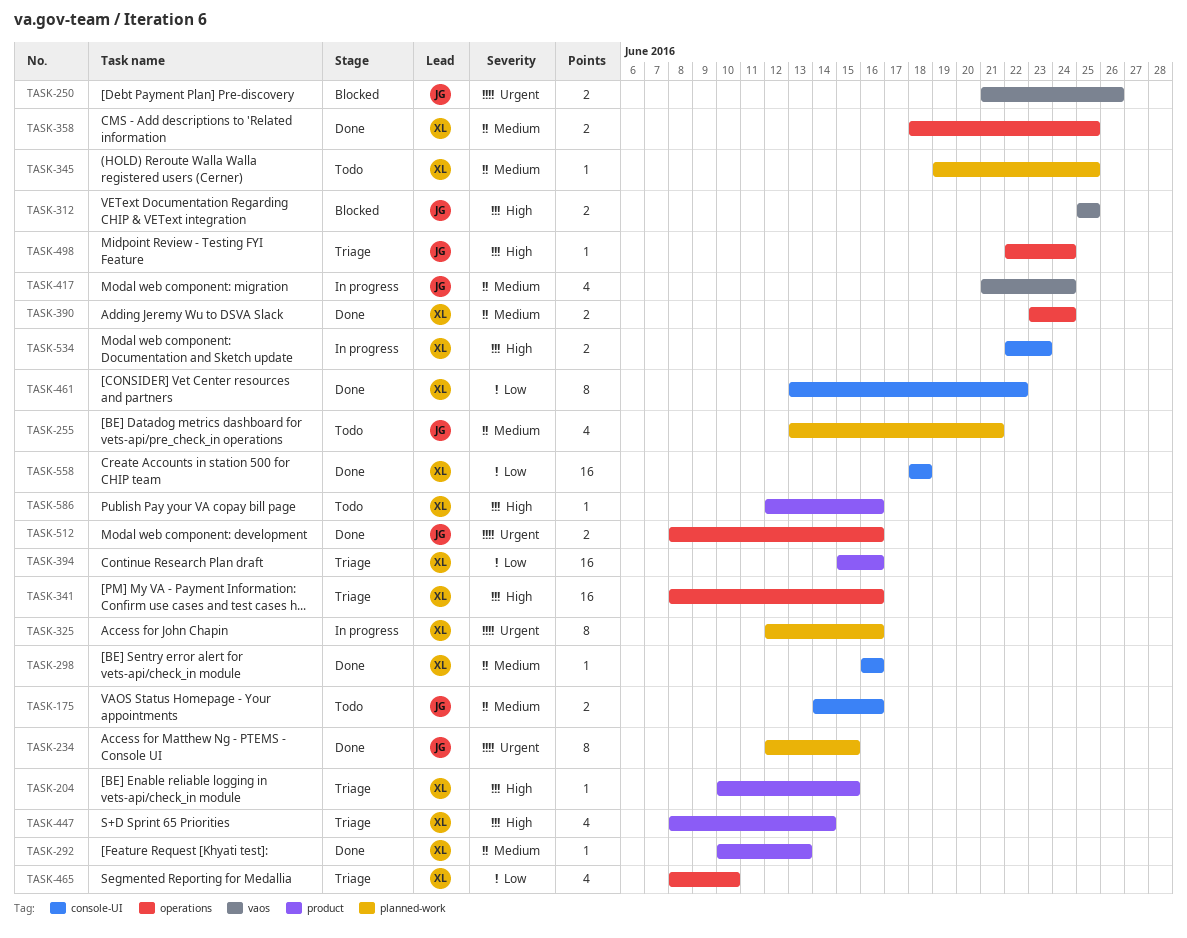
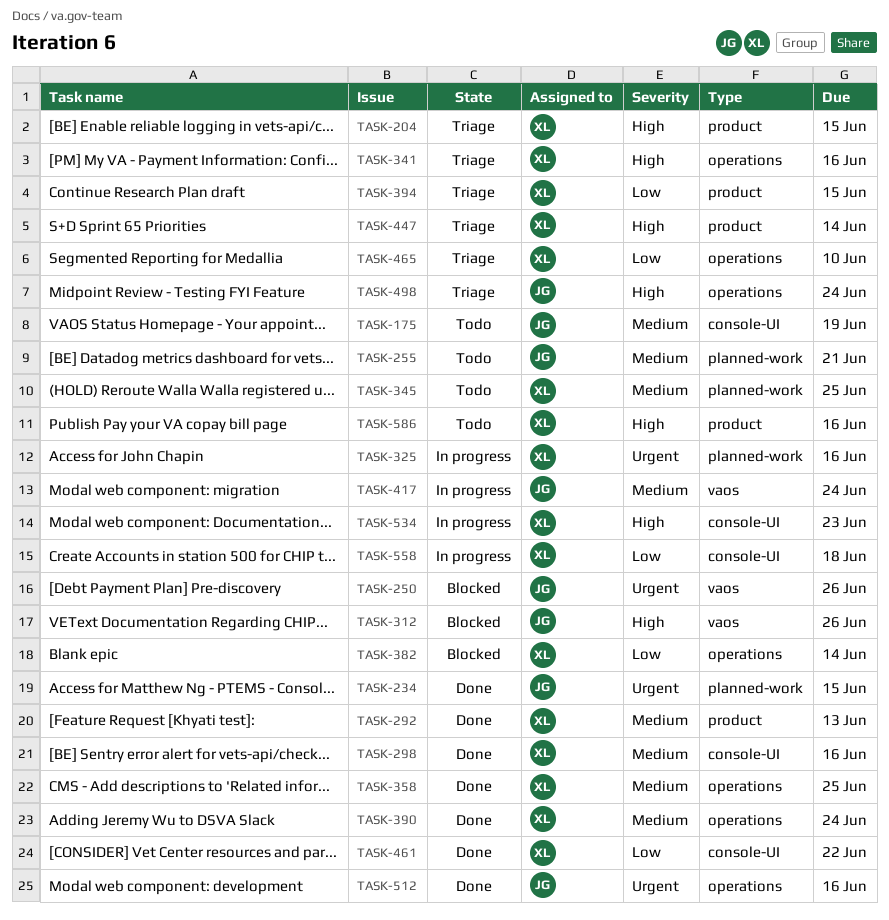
TASK-175, due: Jun 16 -> Jun 19
TASK-312, due: Jun 25 -> Jun 26
TASK-382: none -> present
TASK-394, due: Jun 16 -> Jun 15
TASK-558, status: Done -> In progress

